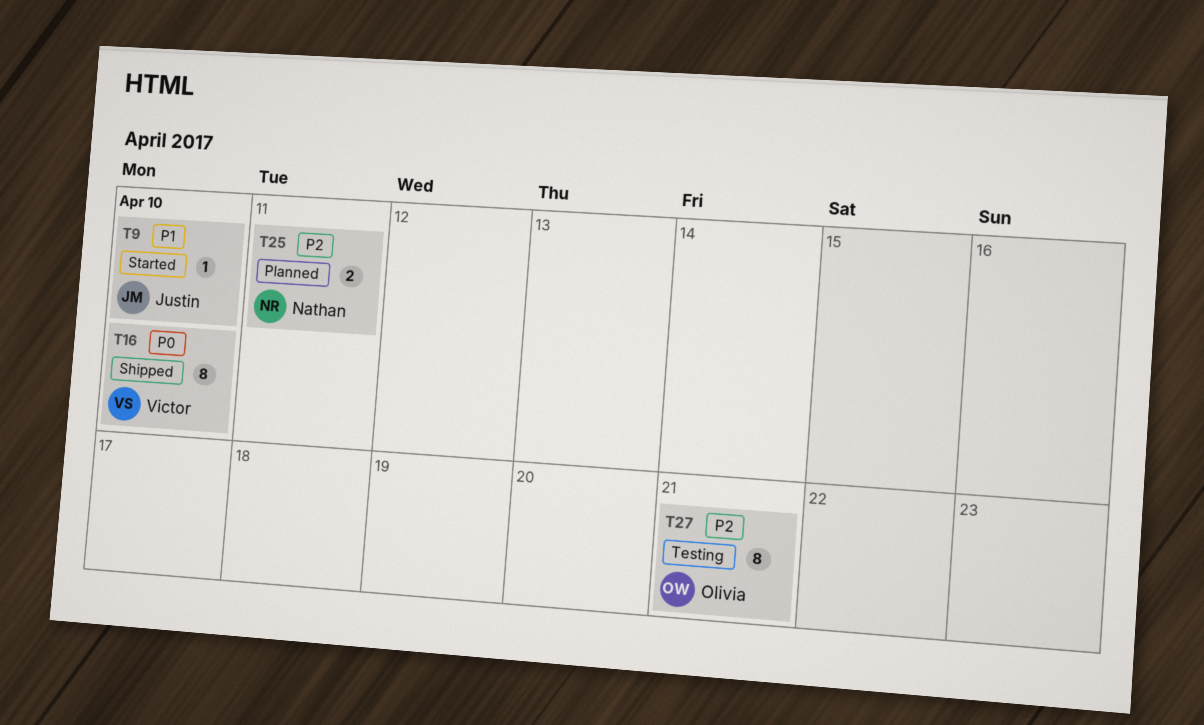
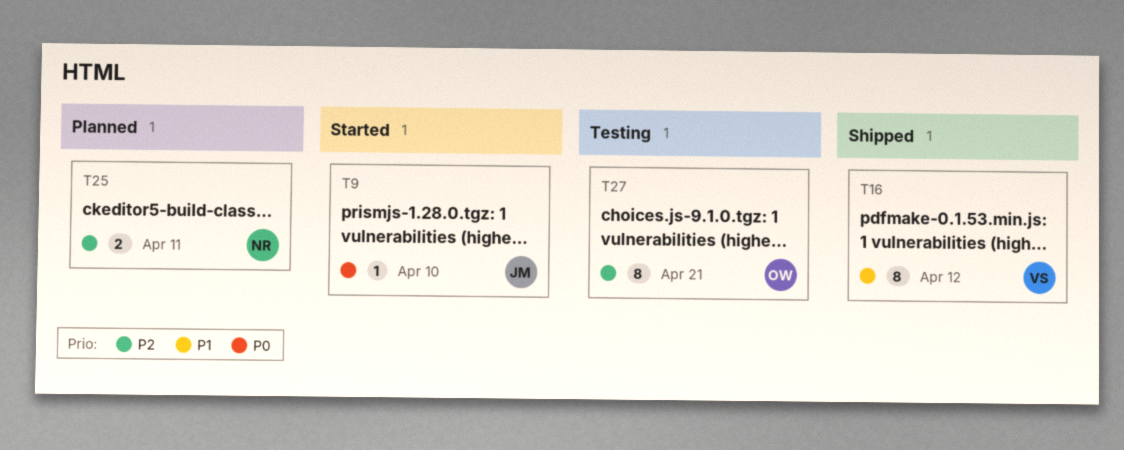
T9, priority: P1 -> P0
T16, priority: P0 -> P1
T16, due: Apr 10 -> Apr 12

